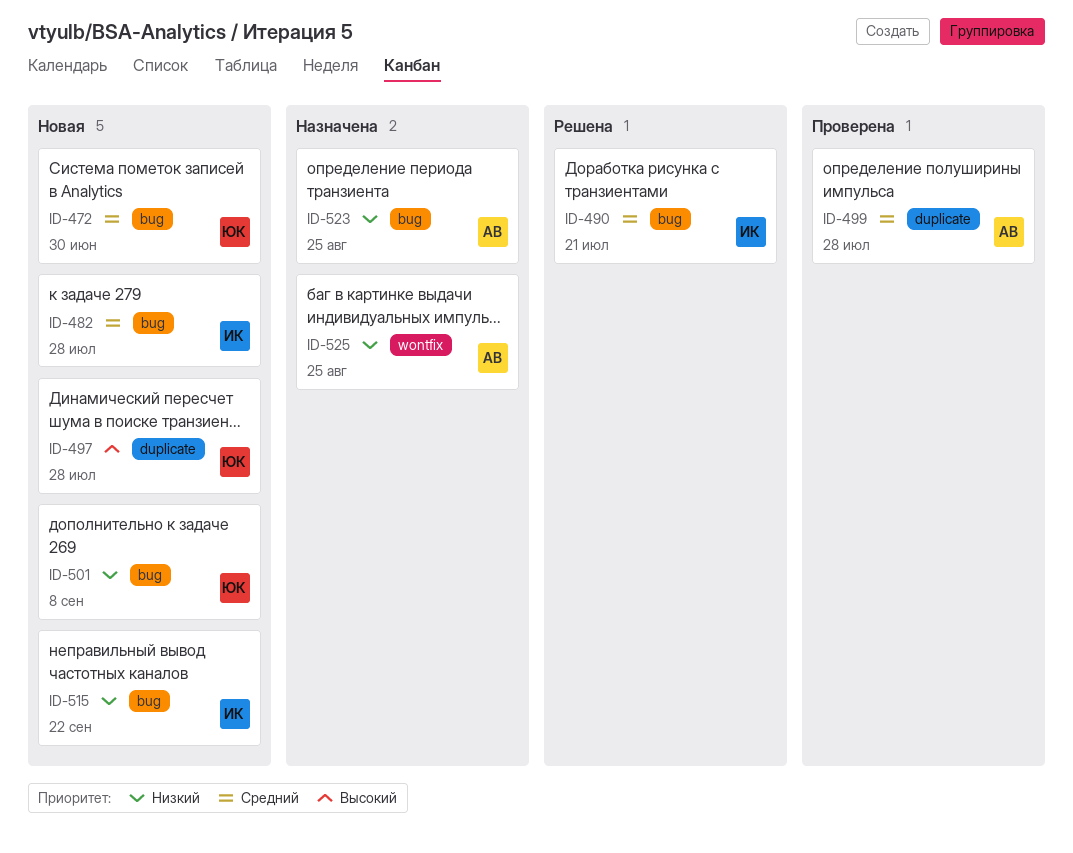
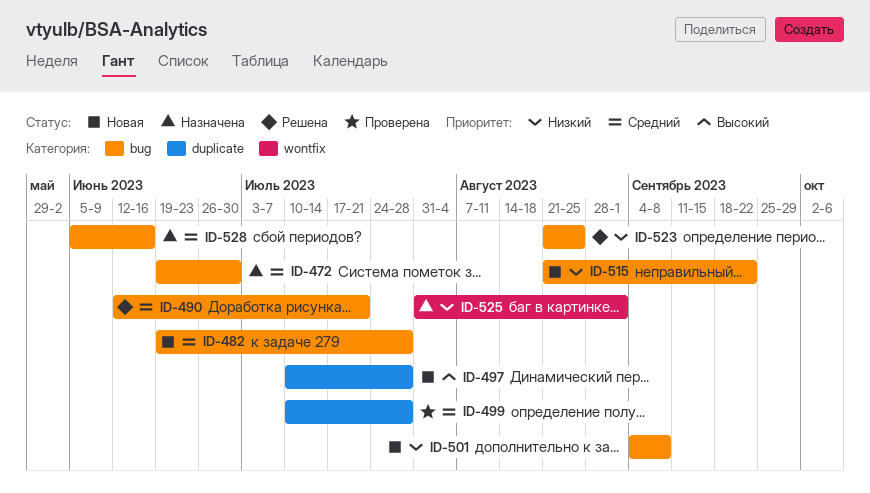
ID-472, status: Новая -> Назначена
ID-523, status: Назначена -> Решена
ID-525, due: Aug 25 -> Sep 1
ID-528: none -> present

